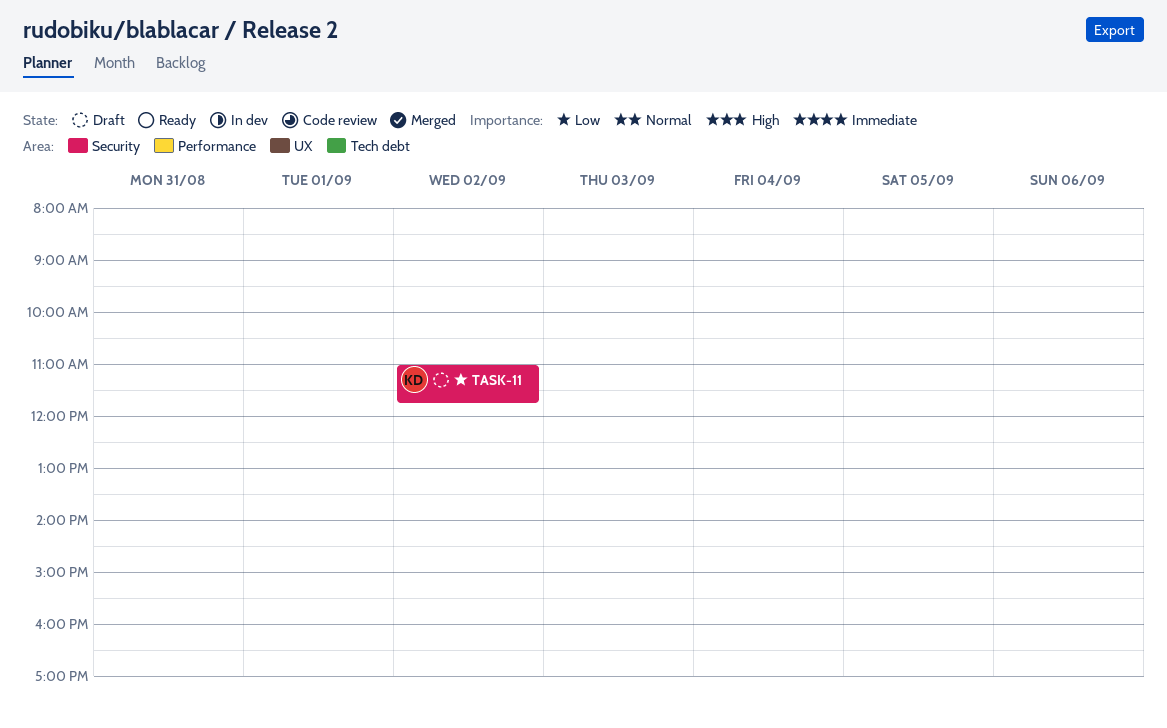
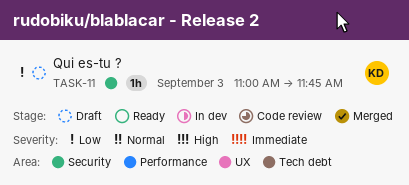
TASK-11, day: Sep 2 -> Sep 3

